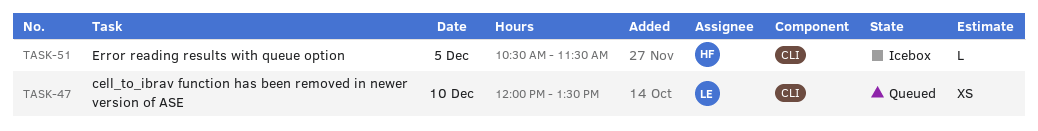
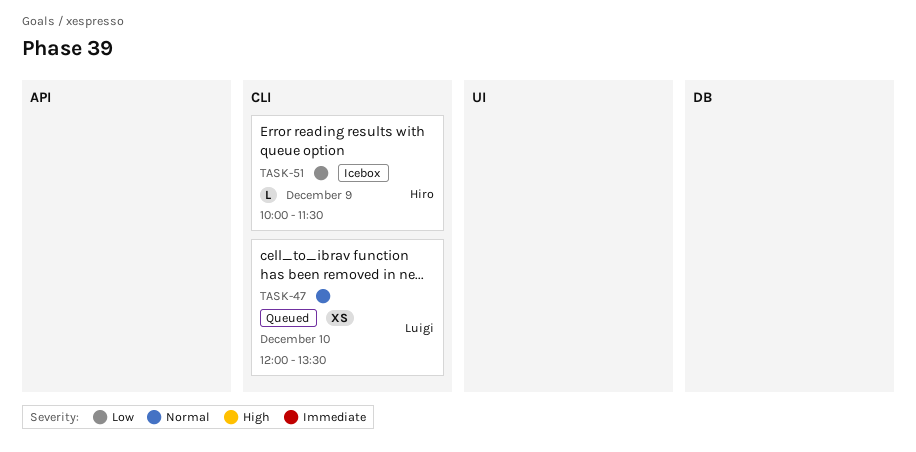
TASK-51, day: Dec 5 -> Dec 9
TASK-51, begins: 10:30 -> 10:00

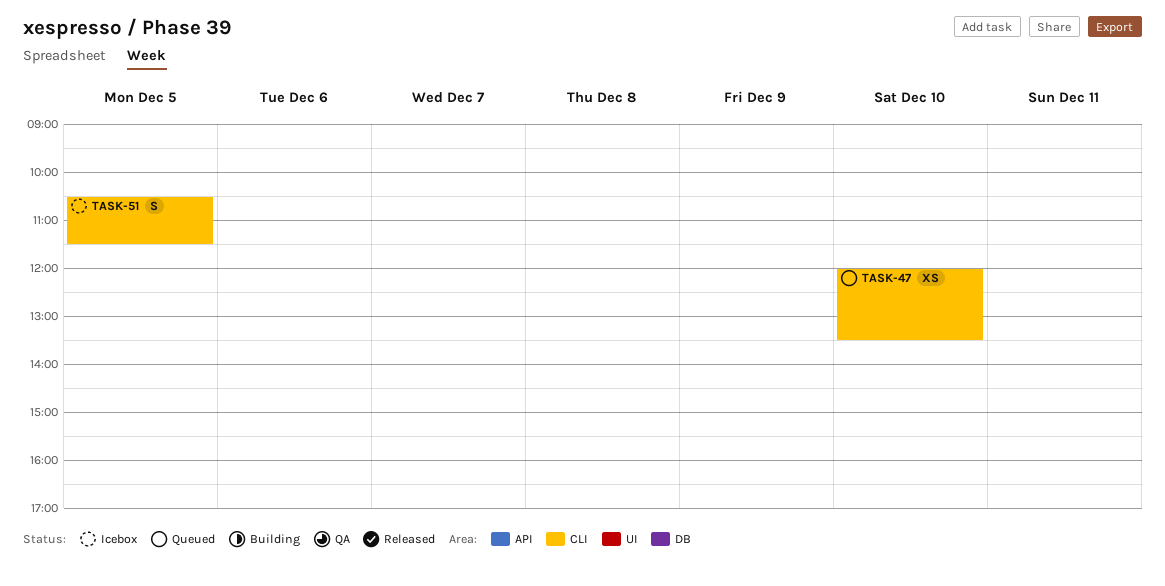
TASK-51, estimate: L -> S
TASK-51, day: Dec 9 -> Dec 5
TASK-51, begins: 10:00 -> 10:30

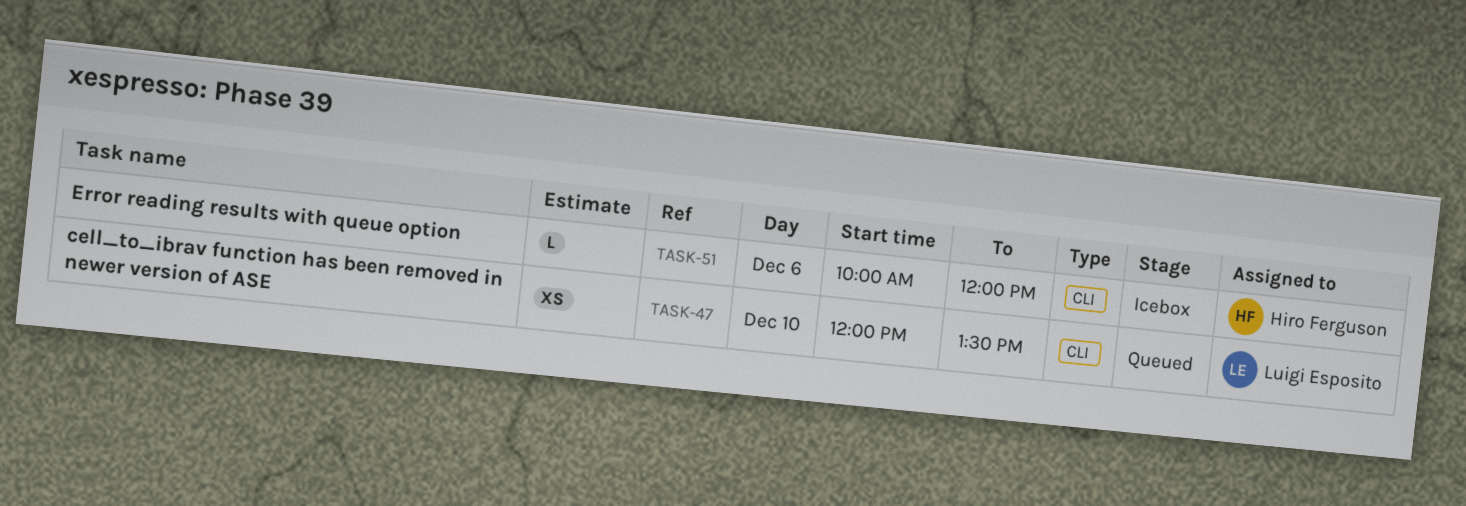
TASK-51, estimate: S -> L
TASK-51, day: Dec 5 -> Dec 6
TASK-51, begins: 10:30 -> 10:00
TASK-51, ends: 11:30 -> 12:00

